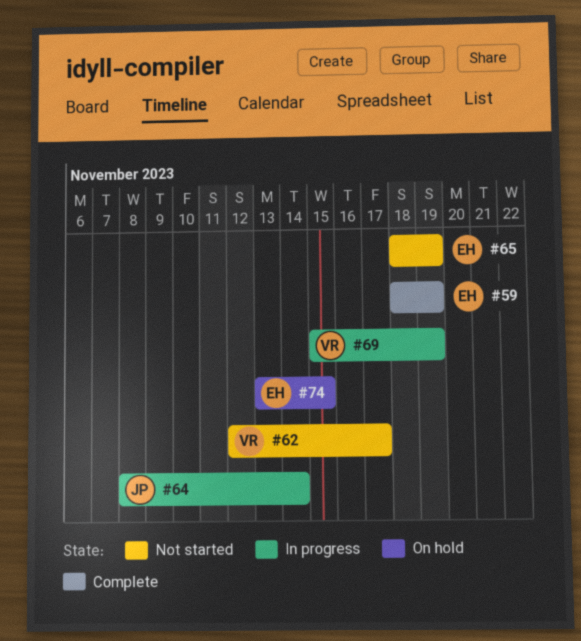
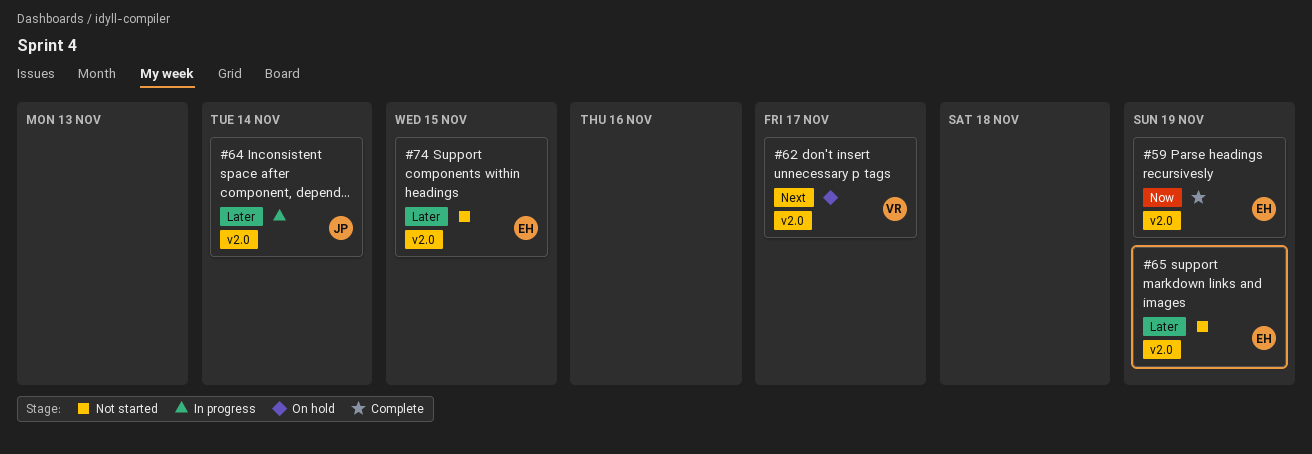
#62, status: Not started -> On hold
#69: present -> none
#74, status: On hold -> Not started

